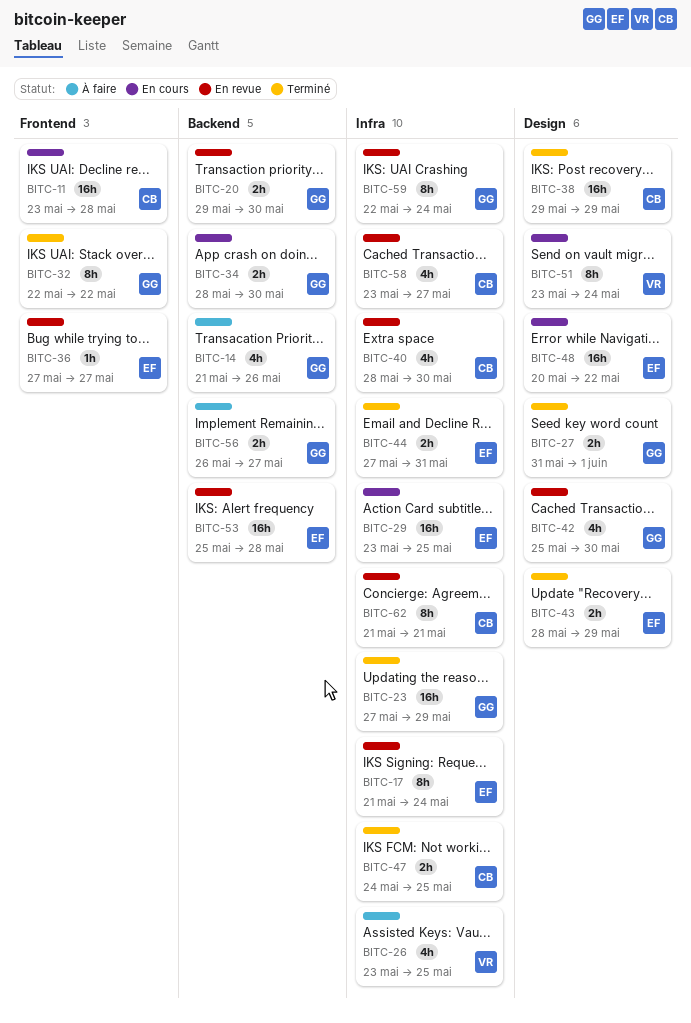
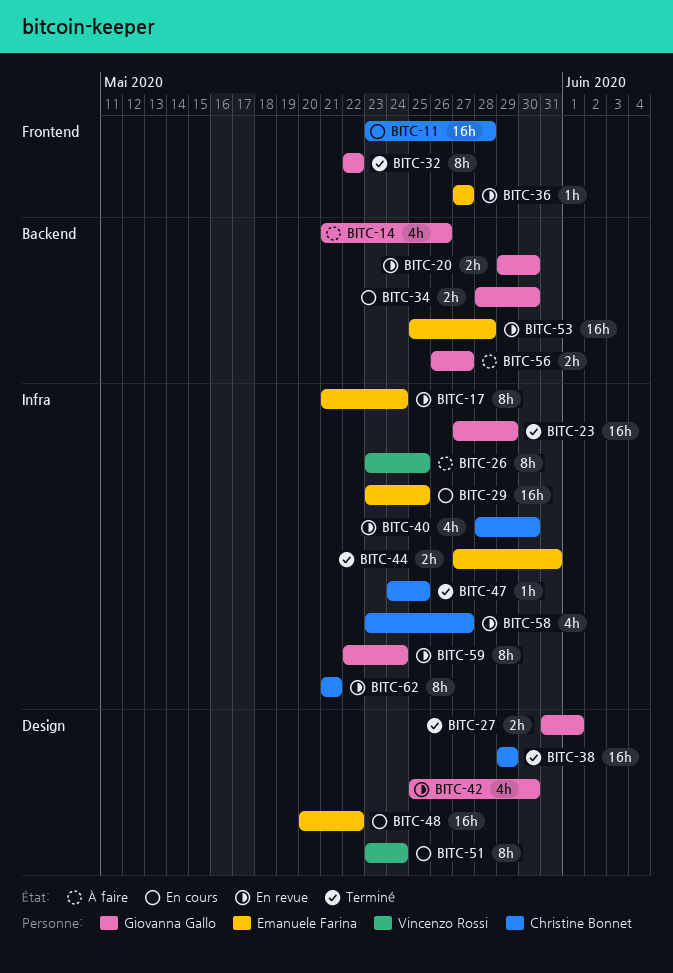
BITC-26, estimate: 4h -> 8h
BITC-43: present -> none
BITC-47, estimate: 2h -> 1h

